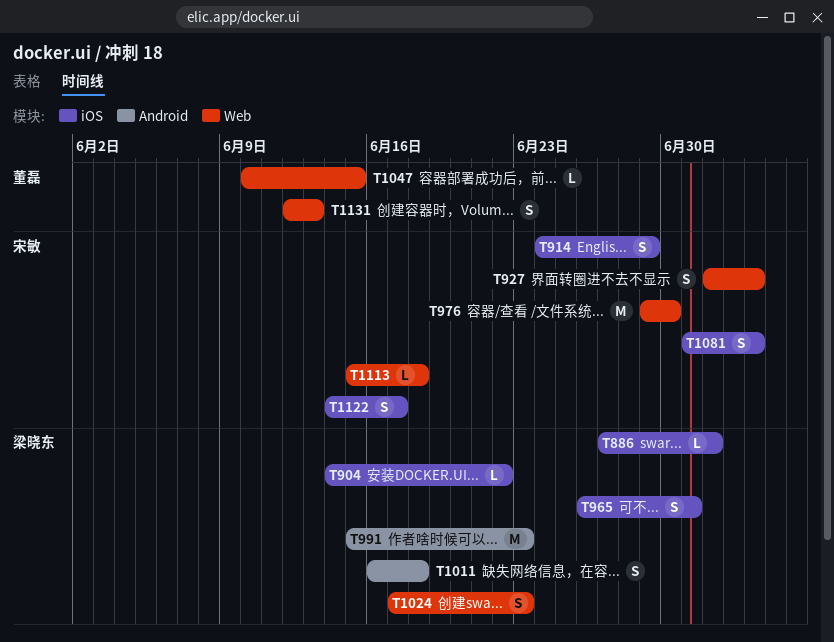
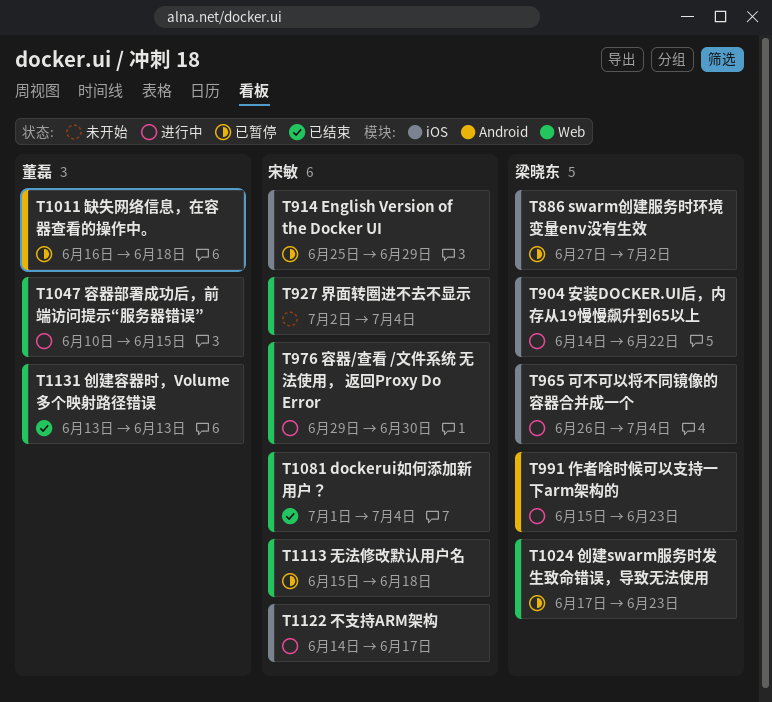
T914, start: Jun 24 -> Jun 25
T965, due: Jul 1 -> Jul 4
T1011, owner: 梁晓东 -> 董磊
T1081, label: iOS -> Web
T1131, start: Jun 12 -> Jun 13

